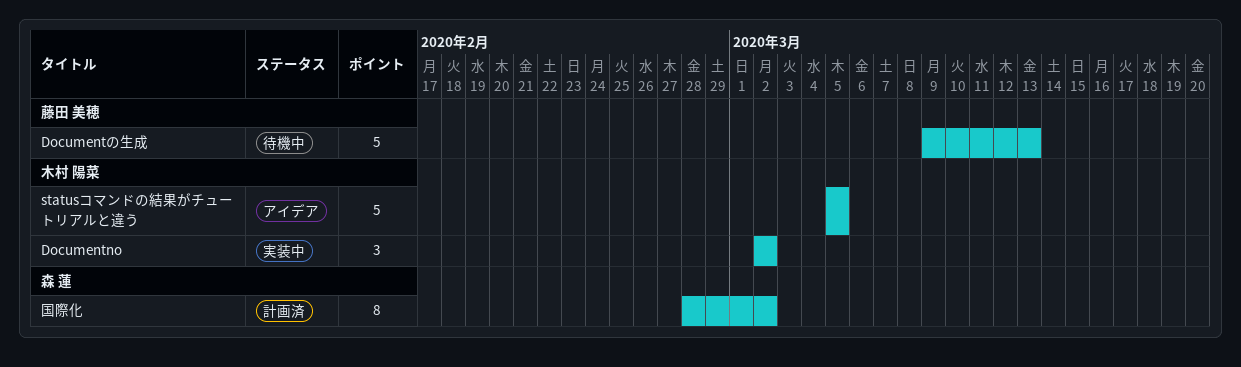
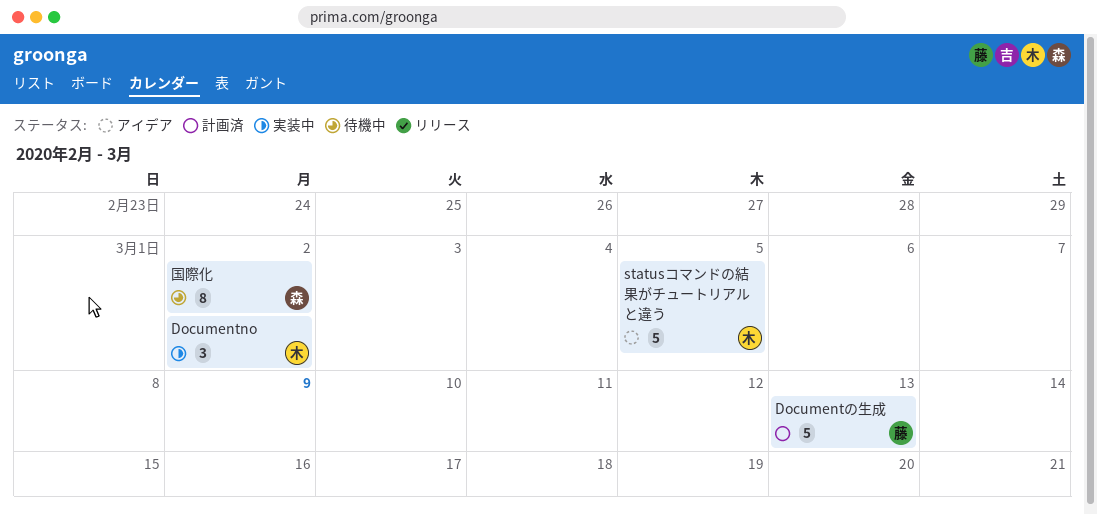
Documentの生成, status: 待機中 -> 計画済
国際化, status: 計画済 -> 待機中

